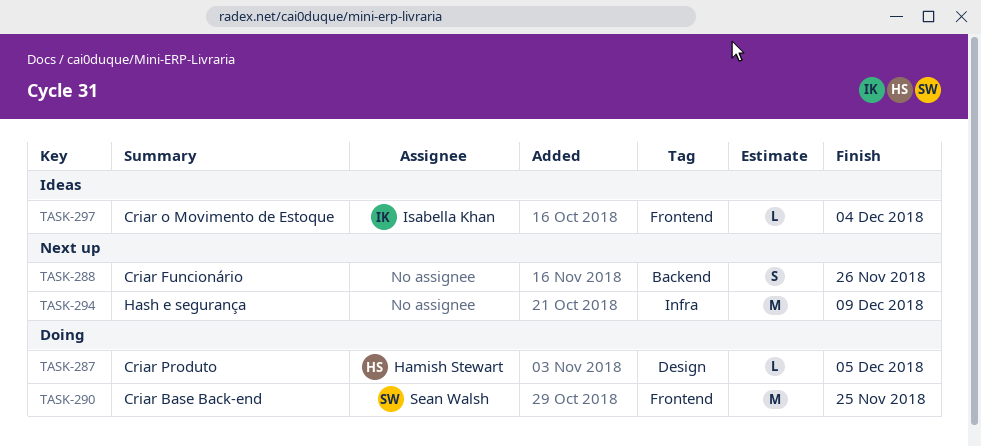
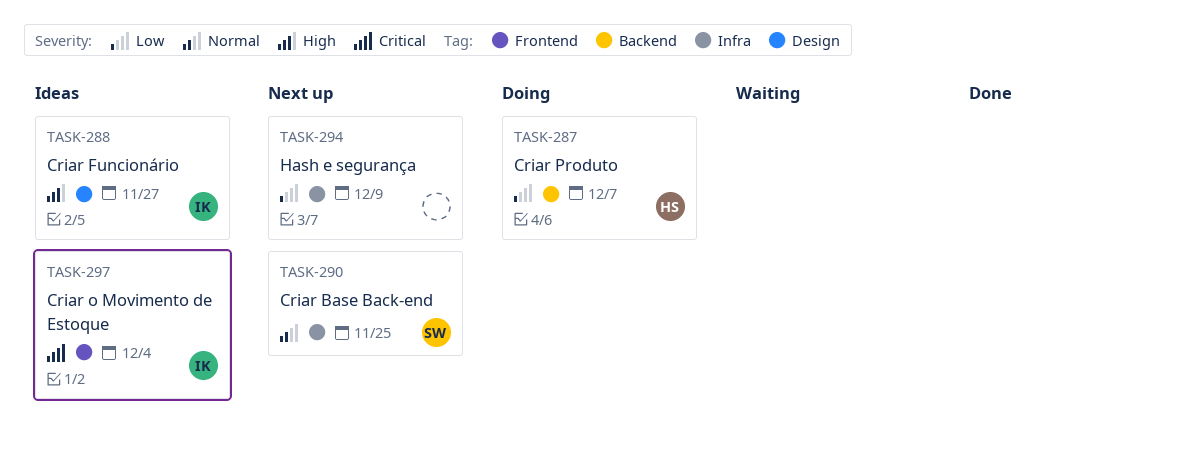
TASK-287, label: Design -> Backend
TASK-287, due: Dec 5 -> Dec 7
TASK-288, status: Next up -> Ideas
TASK-288, owner: none -> Isabella Khan
TASK-288, label: Backend -> Design
TASK-288, due: Nov 26 -> Nov 27
TASK-290, status: Doing -> Next up
TASK-290, label: Frontend -> Infra

